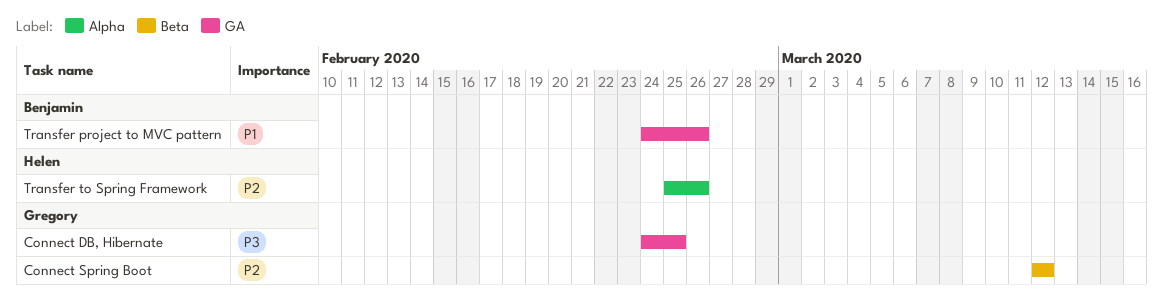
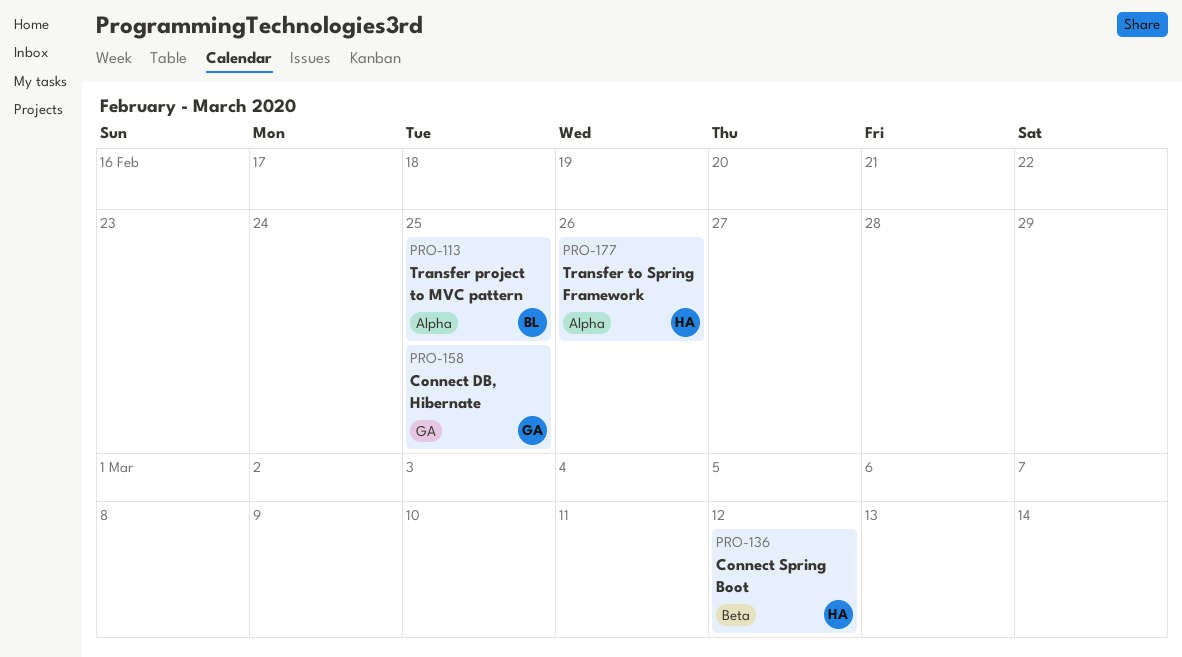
Connect Spring Boot, owner: Gregory -> Helen
Transfer project to MVC pattern, label: GA -> Alpha
Transfer project to MVC pattern, due: Feb 26 -> Feb 25

